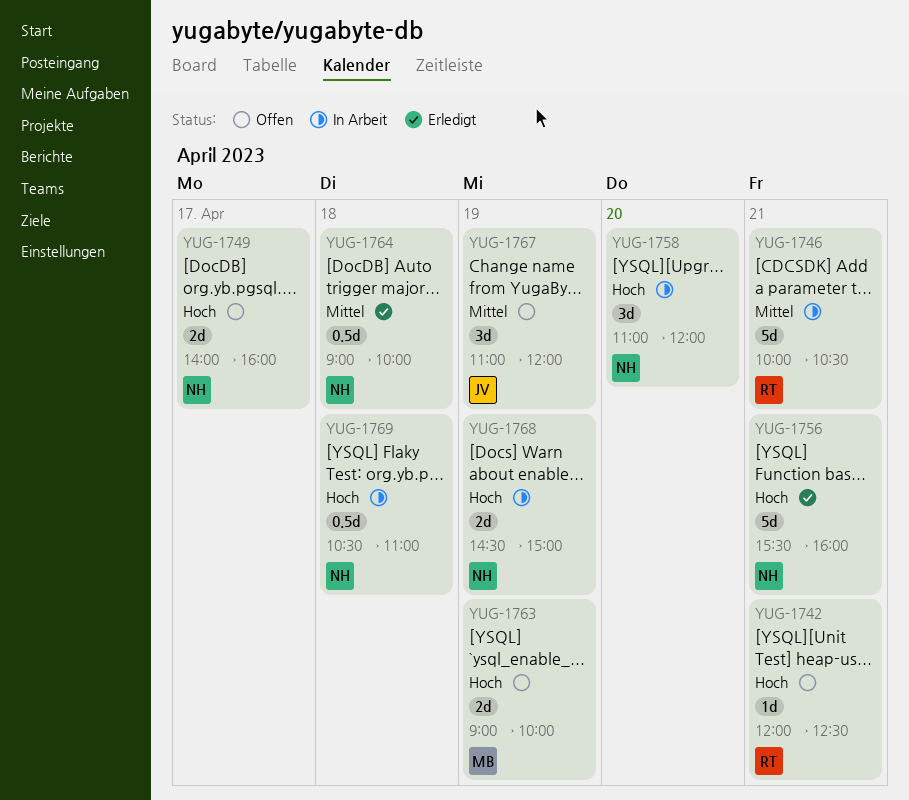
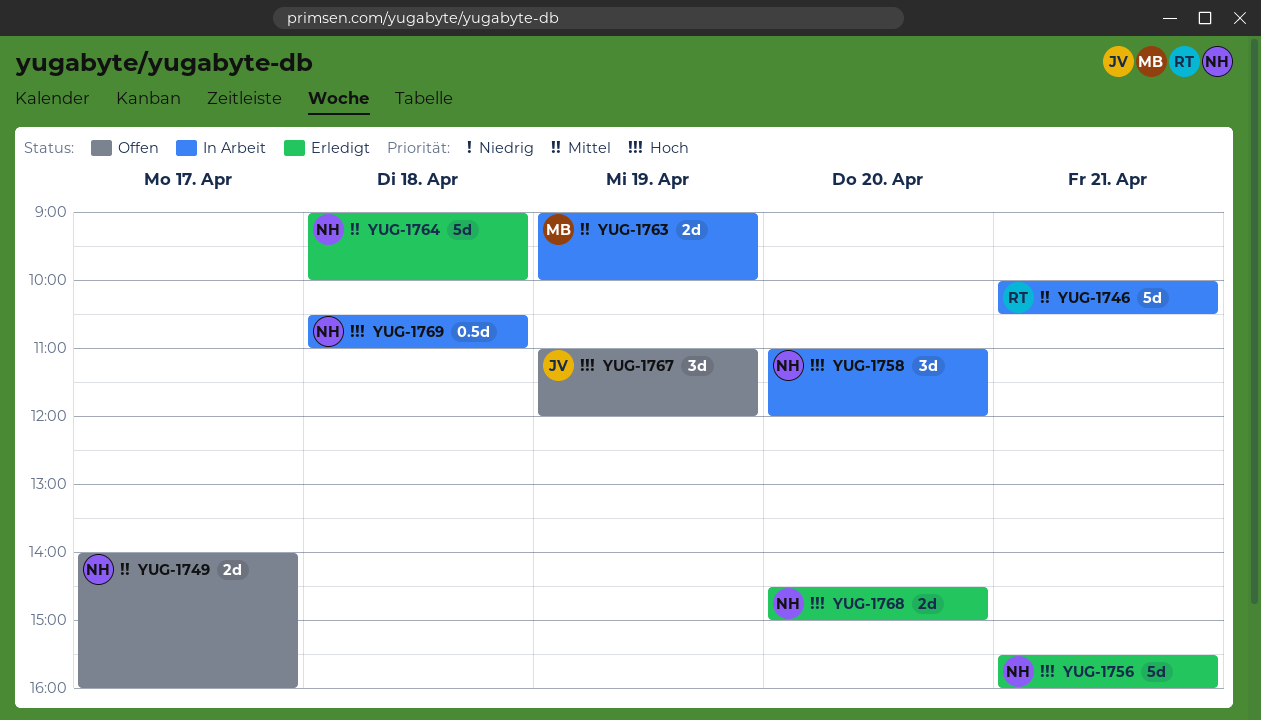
YUG-1742: present -> none
YUG-1749, priority: Hoch -> Mittel
YUG-1763, status: Offen -> In Arbeit
YUG-1763, priority: Hoch -> Mittel
YUG-1764, estimate: 0.5d -> 5d
YUG-1767, priority: Mittel -> Hoch
YUG-1768, status: In Arbeit -> Erledigt
YUG-1768, day: Apr 19 -> Apr 20

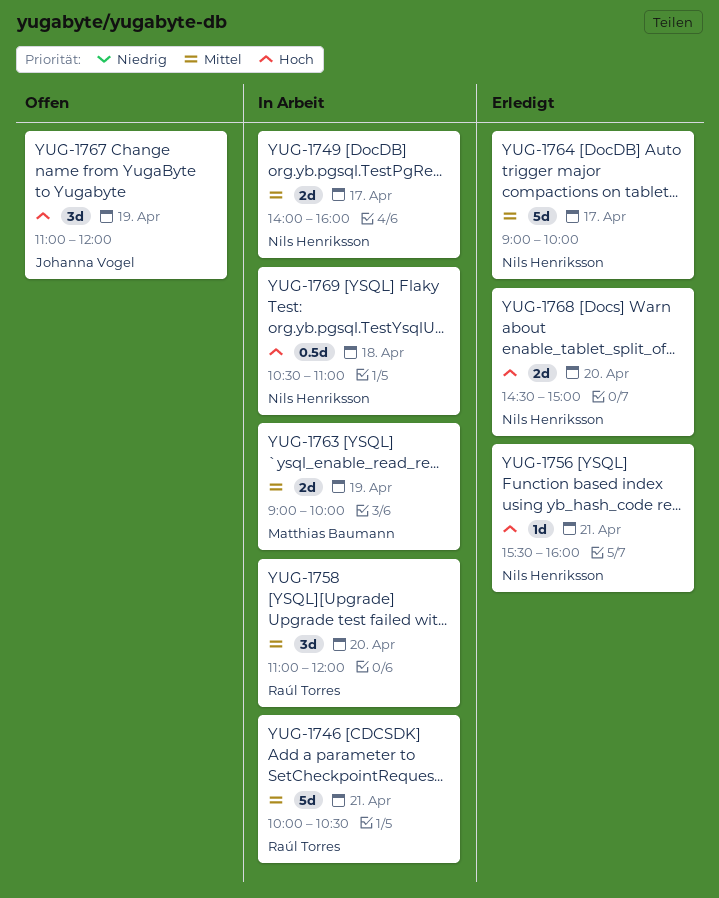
YUG-1749, status: Offen -> In Arbeit
YUG-1756, estimate: 5d -> 1d
YUG-1758, owner: Nils Henriksson -> Raúl Torres
YUG-1758, priority: Hoch -> Mittel
YUG-1764, day: Apr 18 -> Apr 17

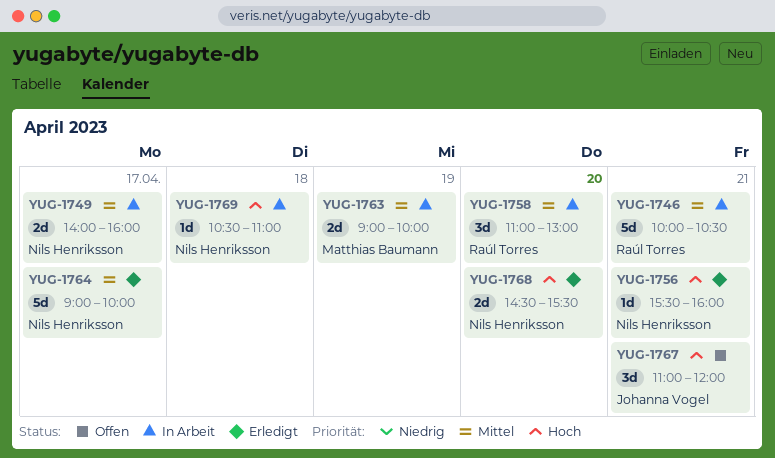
YUG-1758, ends: 12:00 -> 13:00
YUG-1767, day: Apr 19 -> Apr 21
YUG-1768, ends: 15:00 -> 15:30
YUG-1769, estimate: 0.5d -> 1d

